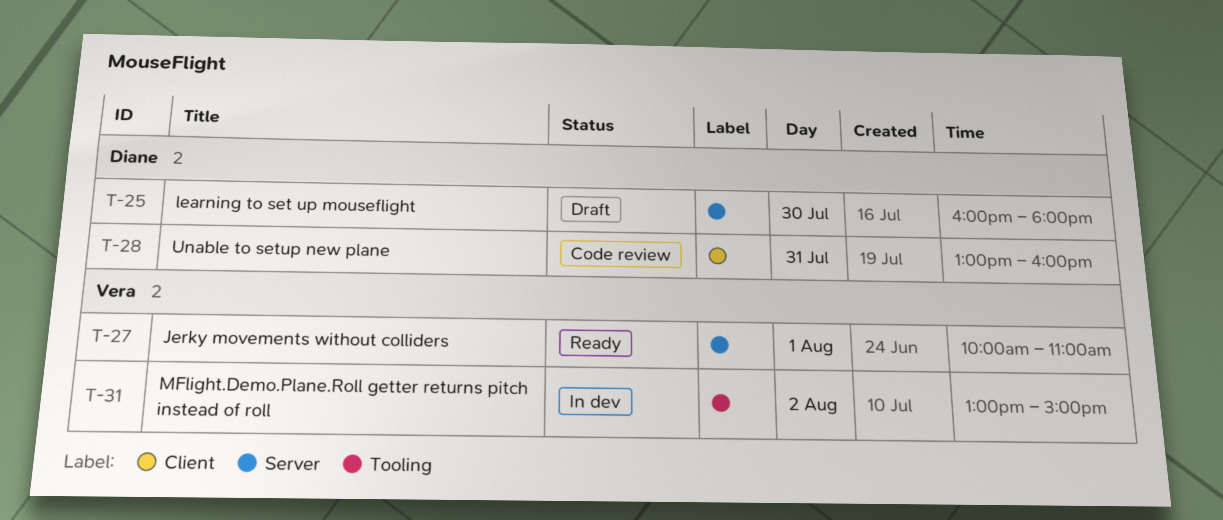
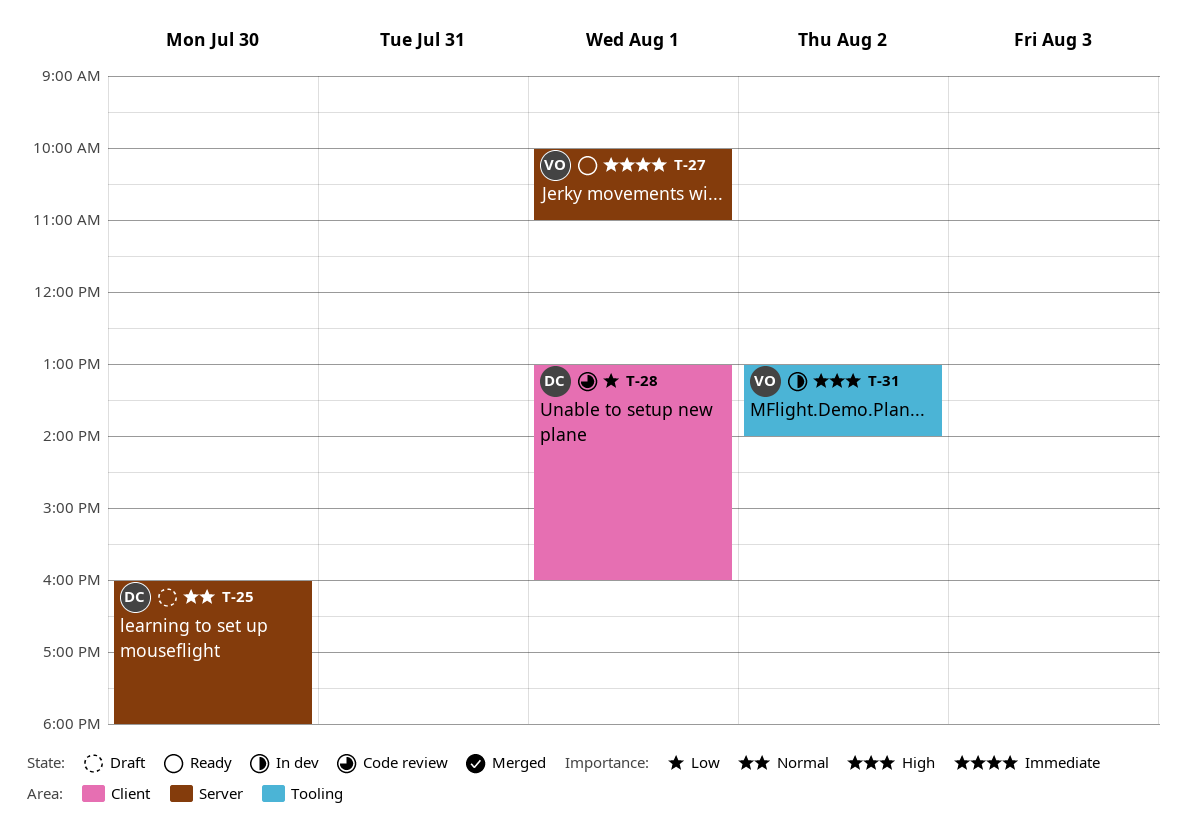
T-28, day: Jul 31 -> Aug 1
T-31, ends: 15:00 -> 14:00

